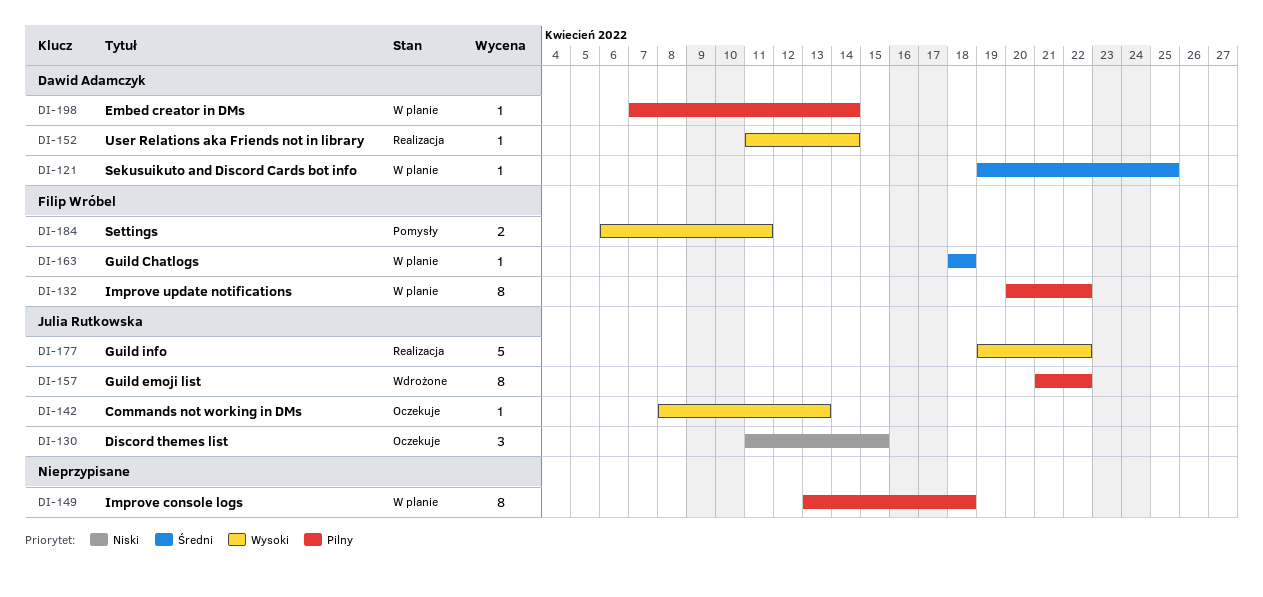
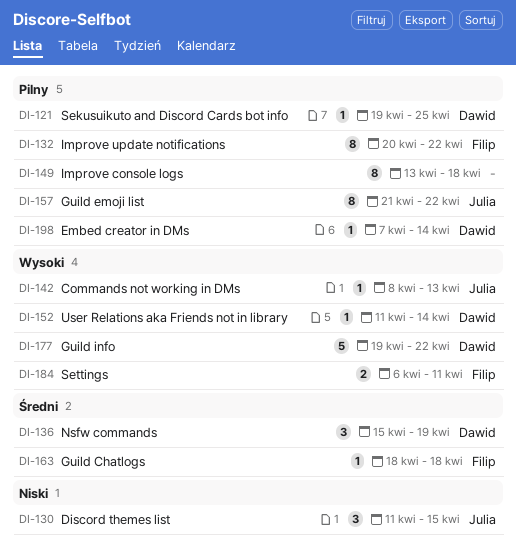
DI-121, priority: Średni -> Pilny
DI-136: none -> present
DI-177, owner: Julia Rutkowska -> Dawid Adamczyk

